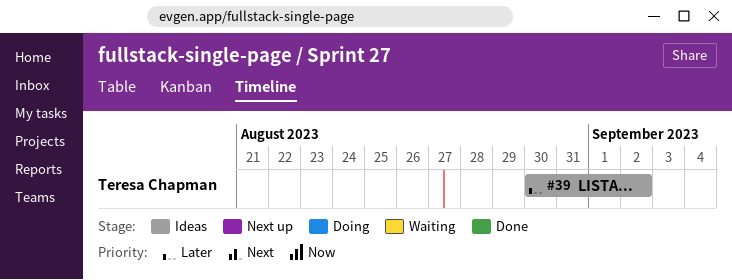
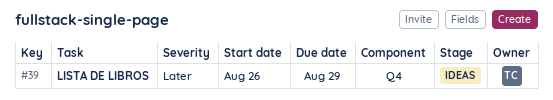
#39, start: Aug 30 -> Aug 26
#39, due: Sep 2 -> Aug 29

